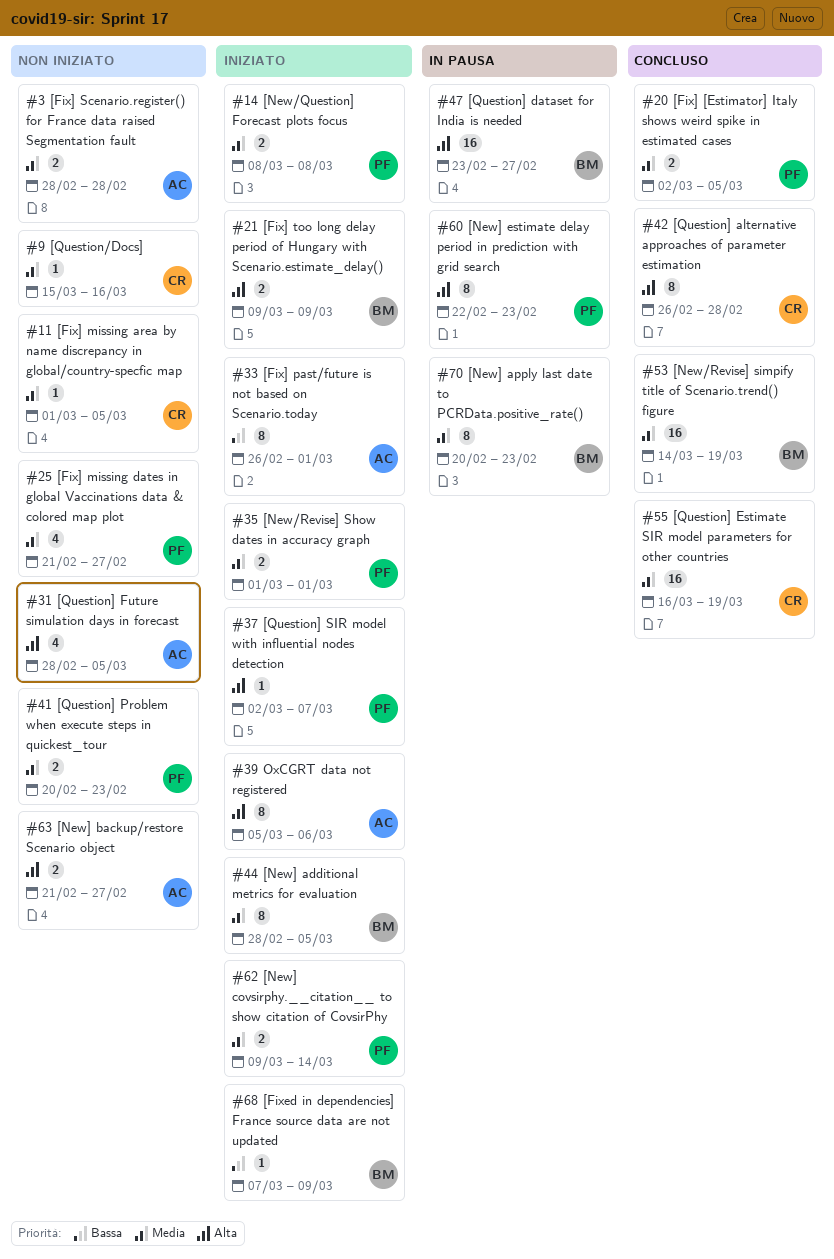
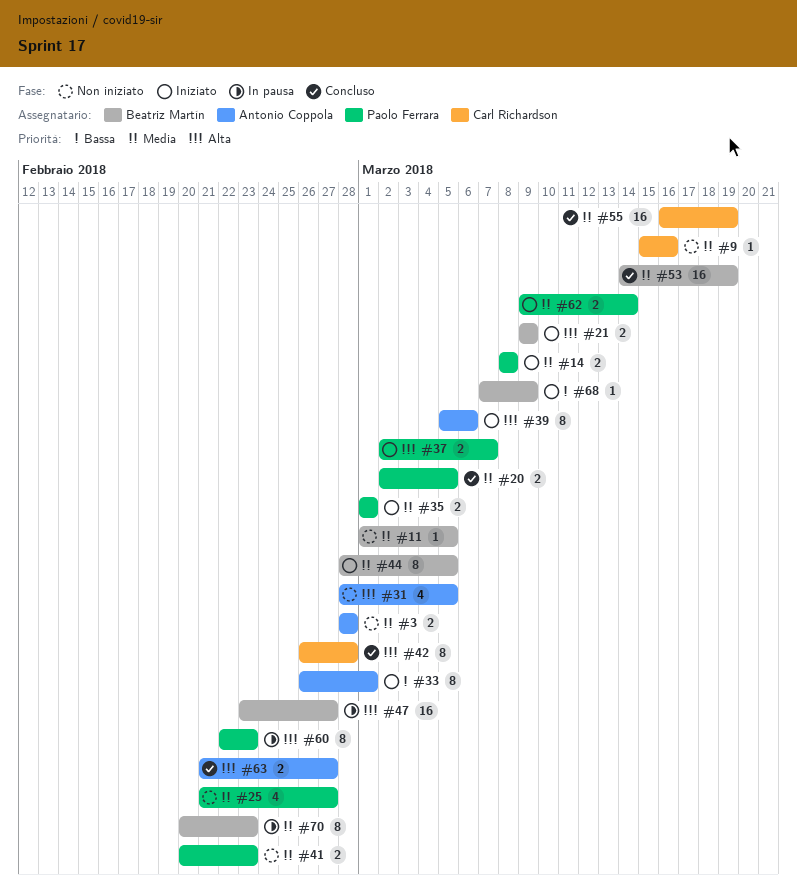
#11, owner: Carl Richardson -> Beatriz Martín
#37, estimate: 1 -> 2
#63, status: Non iniziato -> Concluso

